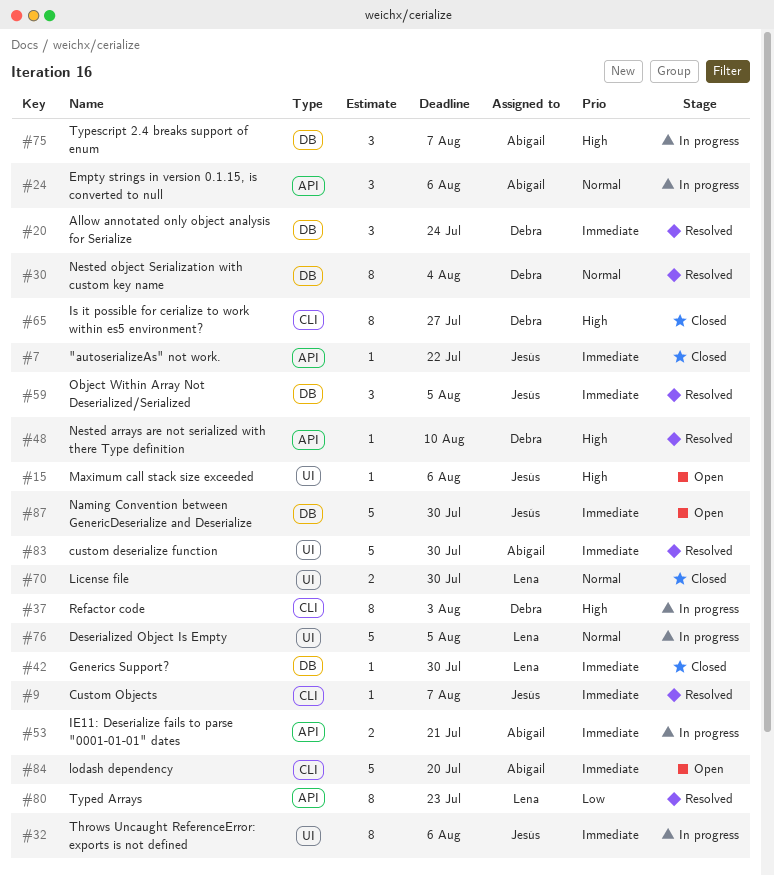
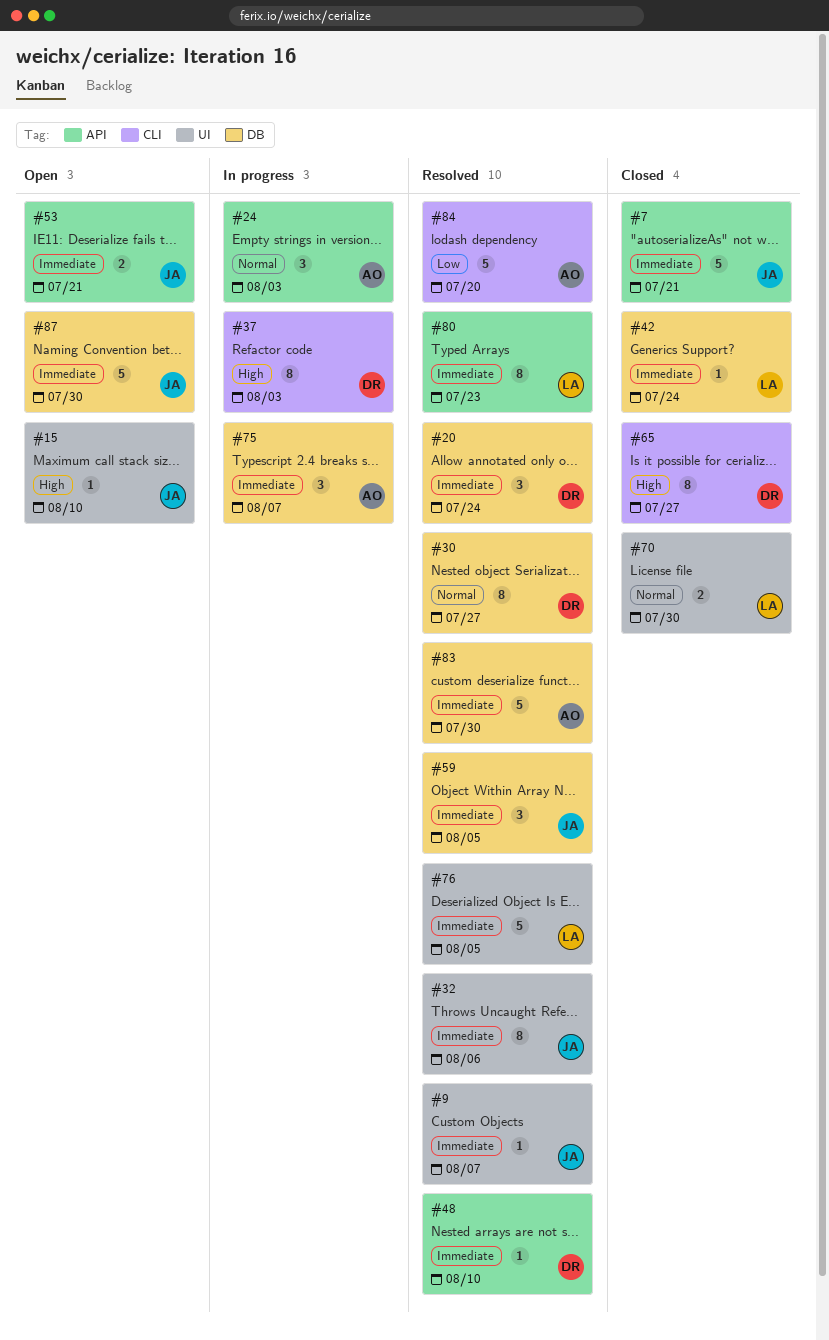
#7, estimate: 1 -> 5
#7, due: Jul 22 -> Jul 21
#9, label: CLI -> UI
#15, due: Aug 6 -> Aug 10
#24, due: Aug 6 -> Aug 3
#30, due: Aug 4 -> Jul 27
#32, status: In progress -> Resolved
#42, due: Jul 30 -> Jul 24
#48, priority: High -> Immediate
#53, status: In progress -> Open
#53, owner: Abigail -> Jesús
#75, priority: High -> Immediate
#76, status: In progress -> Resolved
#76, priority: Normal -> Immediate
#80, priority: Low -> Immediate
#83, label: UI -> DB
#84, status: Open -> Resolved
#84, priority: Immediate -> Low

